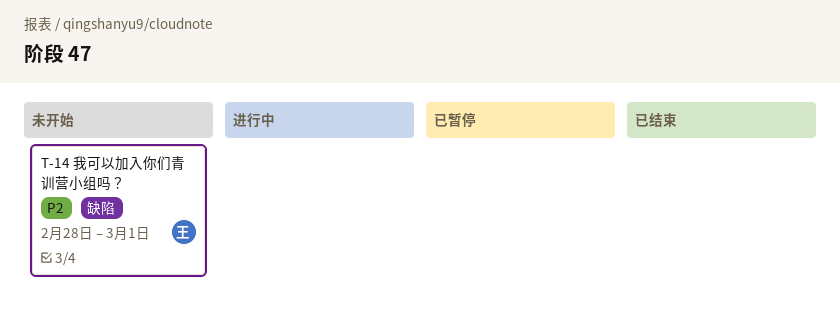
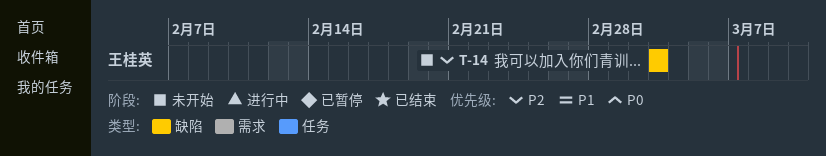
T-14, start: Feb 28 -> Mar 3
T-14, due: Mar 1 -> Mar 3

